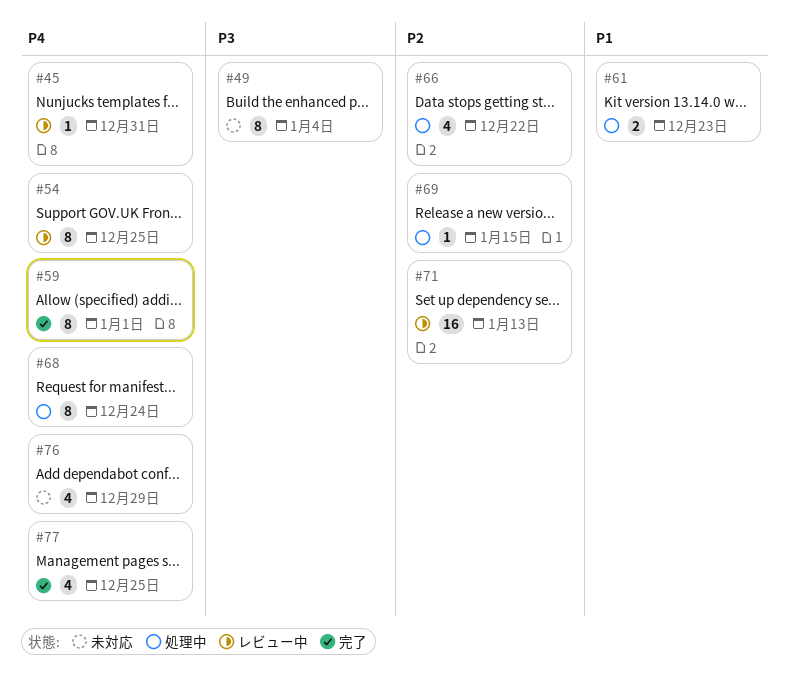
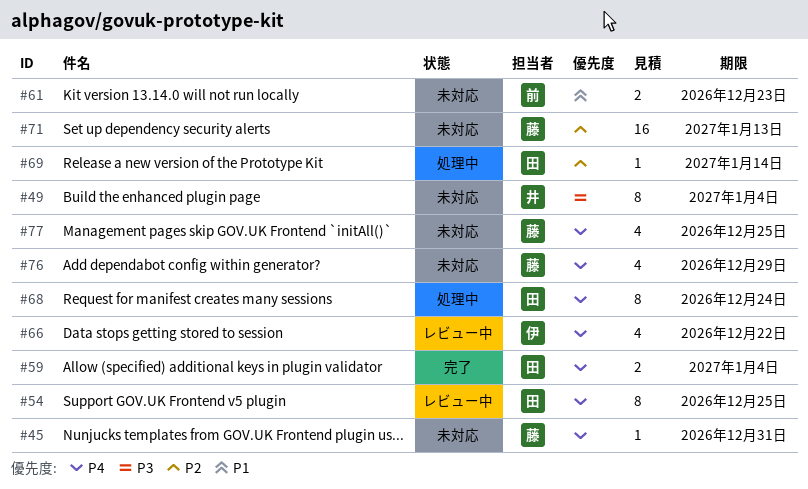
#45, status: レビュー中 -> 未対応
#59, estimate: 8 -> 2
#59, due: Jan 1 -> Jan 4
#61, status: 処理中 -> 未対応
#66, status: 処理中 -> レビュー中
#66, priority: P2 -> P4
#69, due: Jan 15 -> Jan 14
#71, status: レビュー中 -> 未対応
#77, status: 完了 -> 未対応

